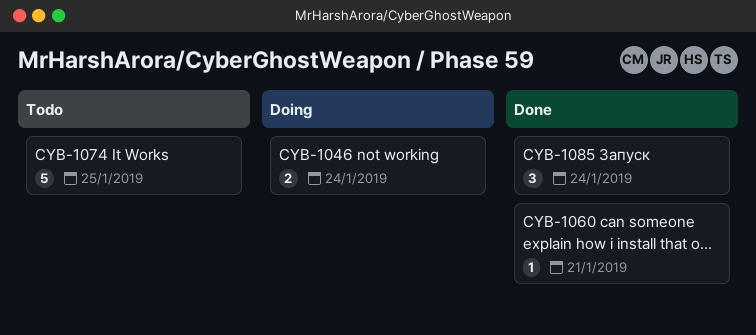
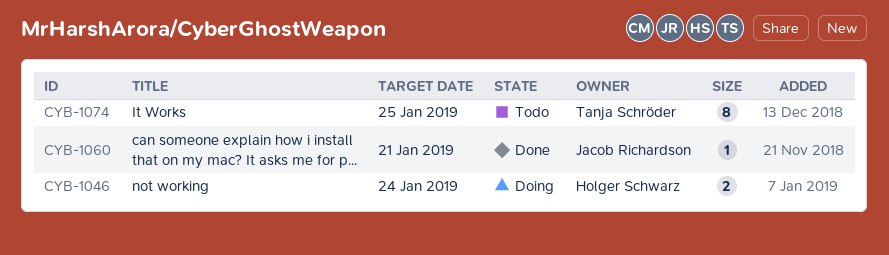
CYB-1074, estimate: 5 -> 8
CYB-1085: present -> none

